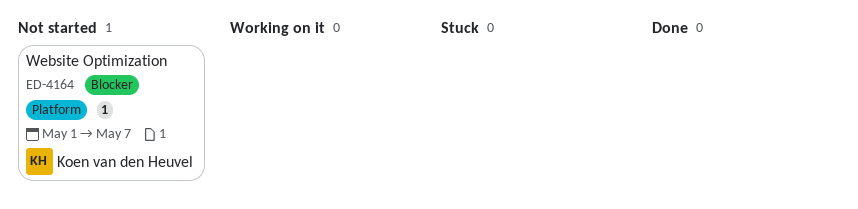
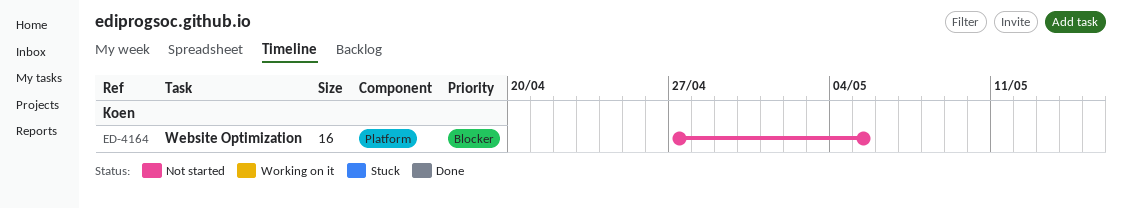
ED-4164, estimate: 1 -> 16
ED-4164, start: May 1 -> Apr 27
ED-4164, due: May 7 -> May 5

